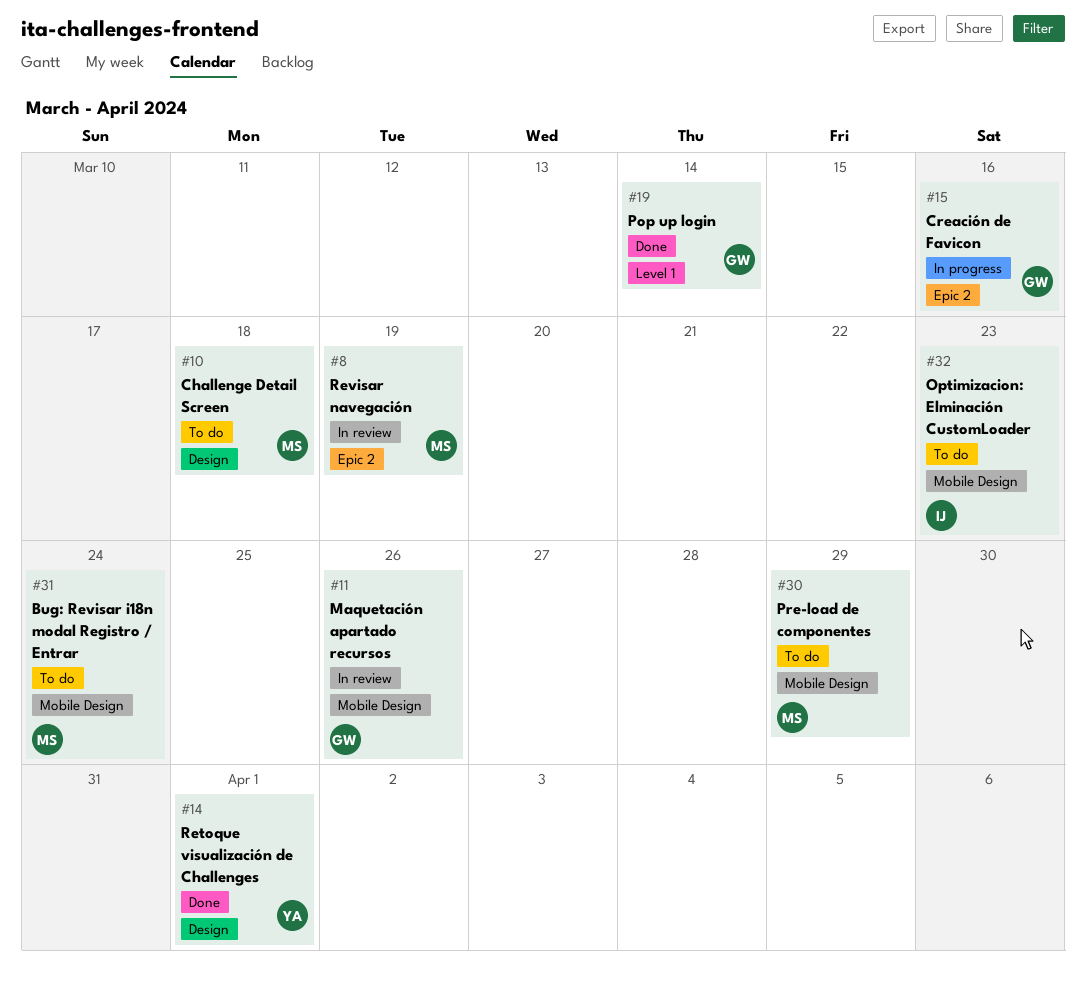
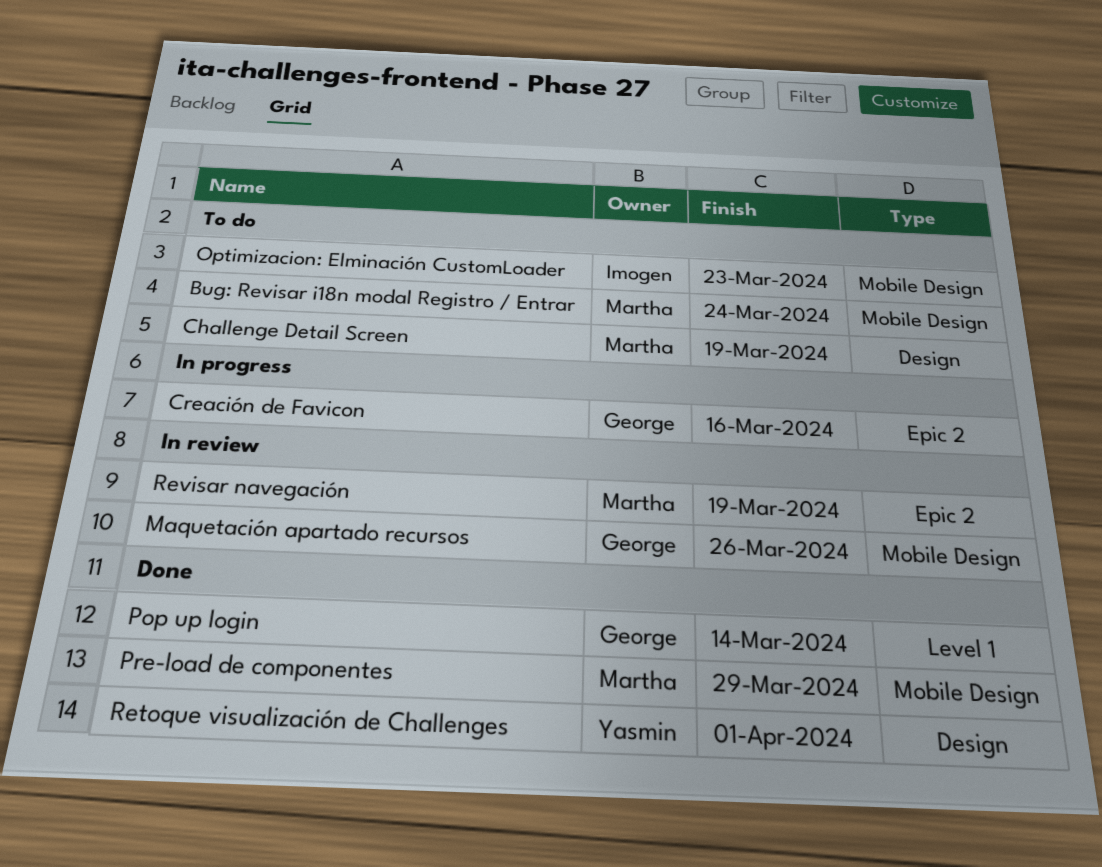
Challenge Detail Screen, due: Mar 18 -> Mar 19
Pre-load de componentes, status: To do -> Done

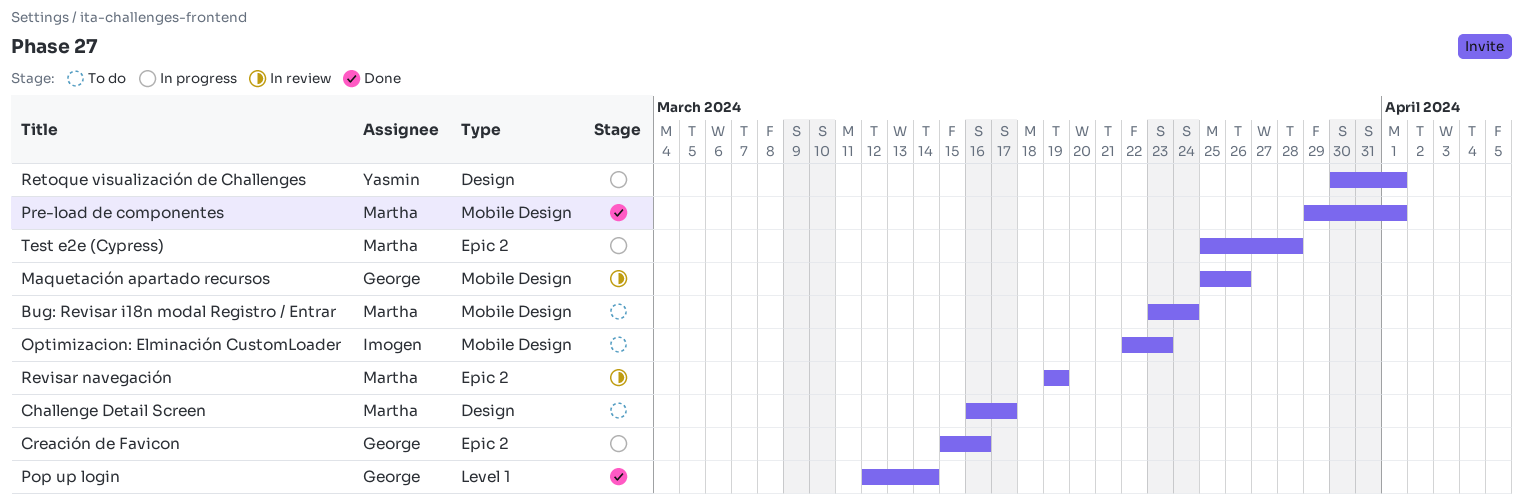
Challenge Detail Screen, due: Mar 19 -> Mar 17
Pre-load de componentes, due: Mar 29 -> Apr 1
Retoque visualización de Challenges, status: Done -> In progress
Test e2e (Cypress): none -> present

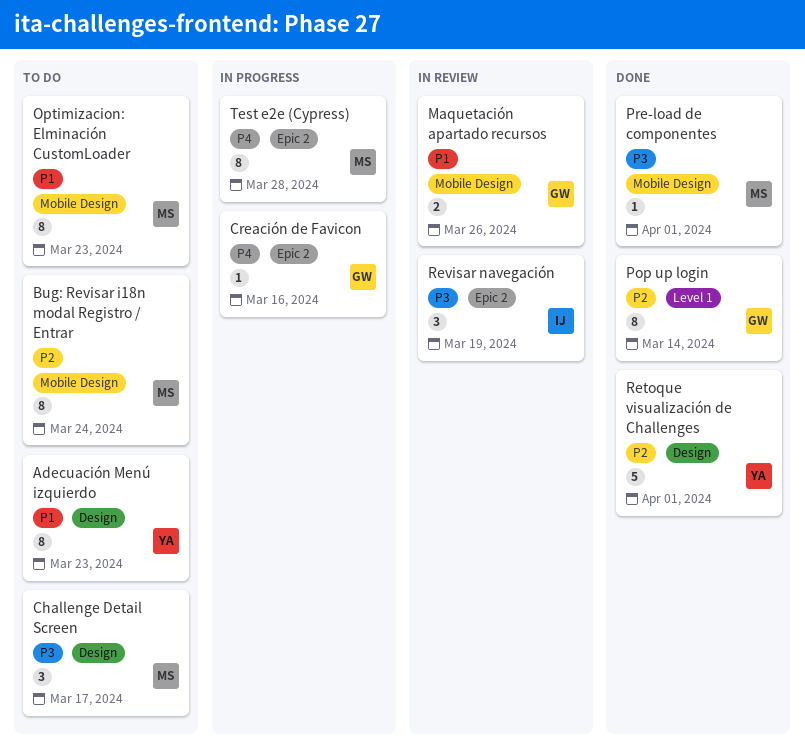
Adecuación Menú izquierdo: none -> present
Optimizacion: Elminación CustomLoader, owner: Imogen -> Martha
Retoque visualización de Challenges, status: In progress -> Done
Revisar navegación, owner: Martha -> Imogen

